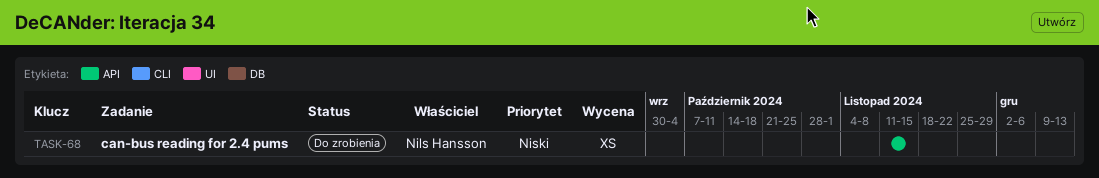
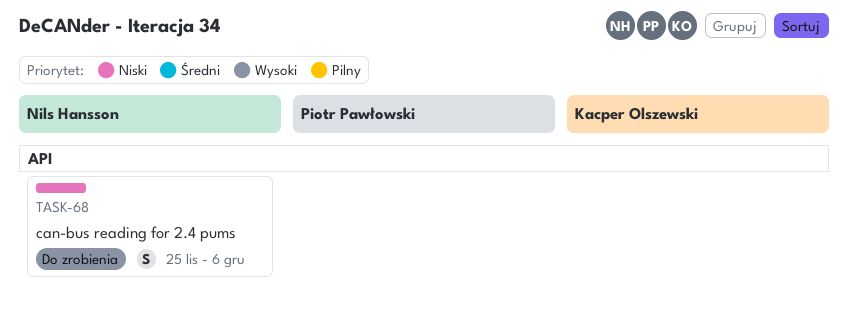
TASK-68, estimate: XS -> S
TASK-68, start: Nov 11 -> Nov 25
TASK-68, due: Nov 15 -> Dec 6

